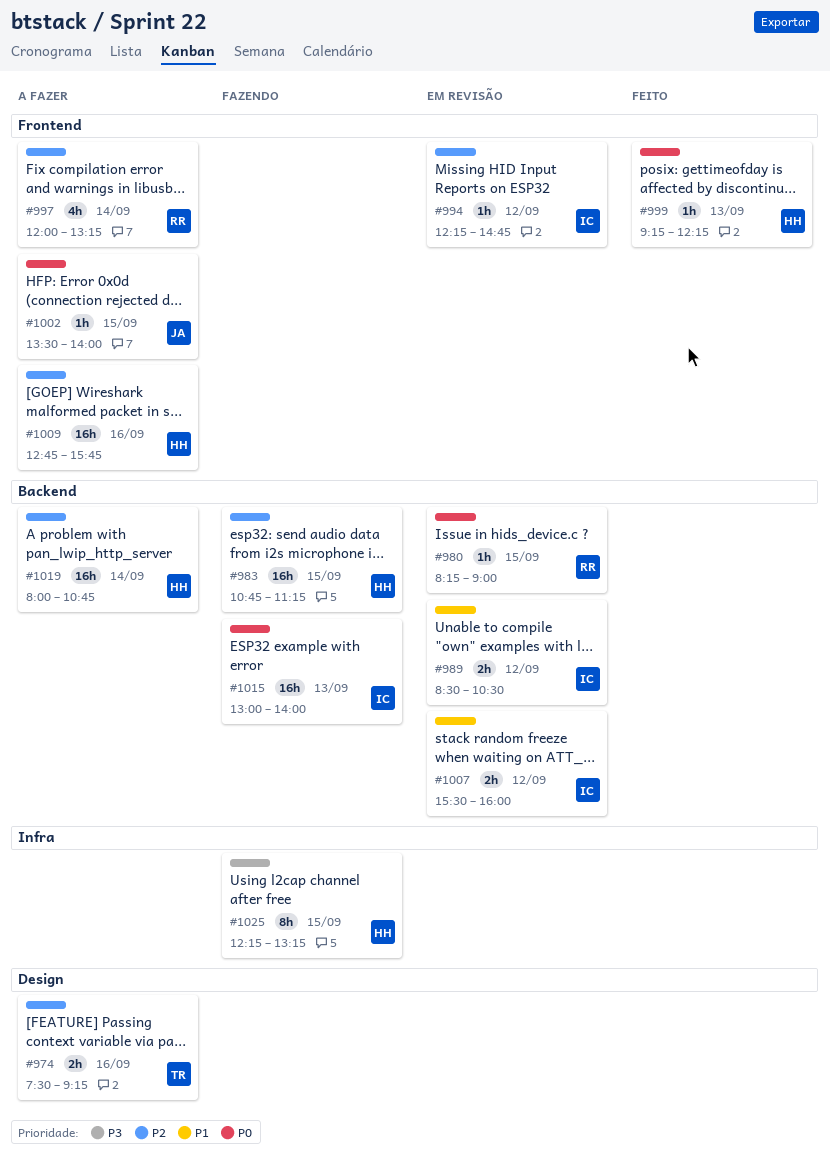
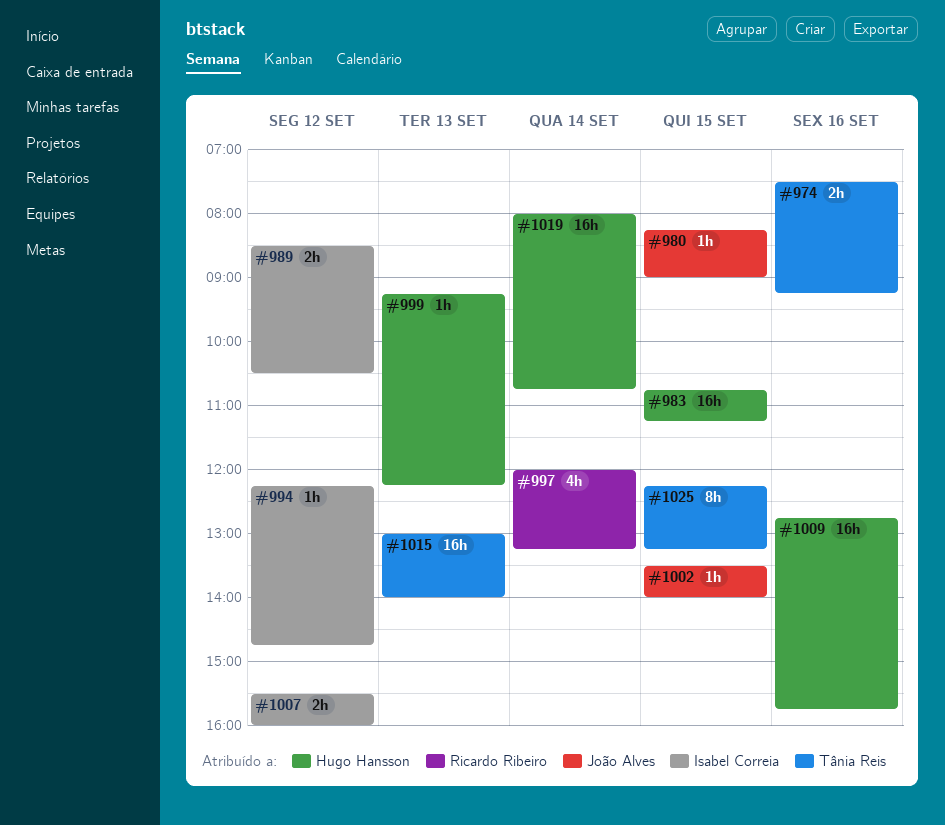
#980, owner: Ricardo Ribeiro -> João Alves
#1015, owner: Isabel Correia -> Tânia Reis
#1025, owner: Hugo Hansson -> Tânia Reis

